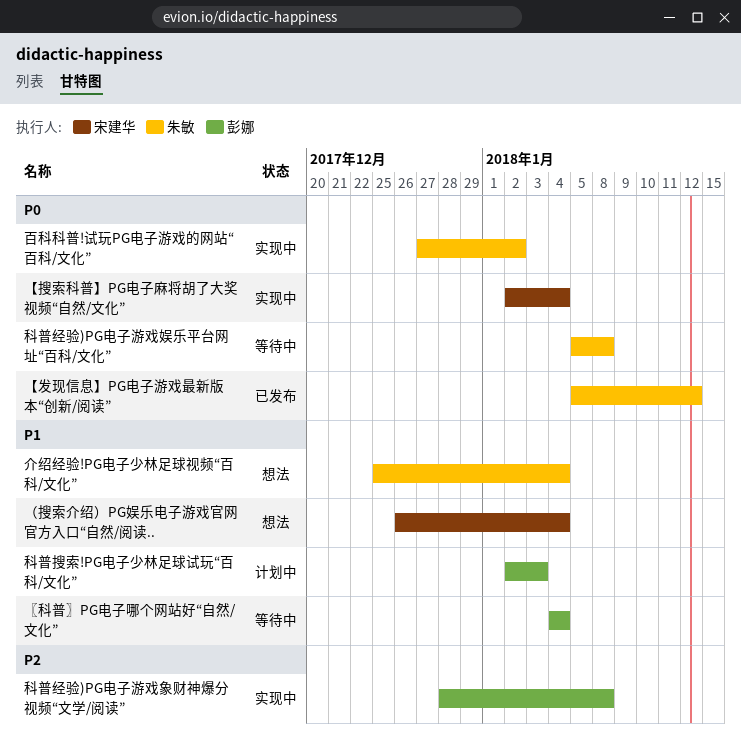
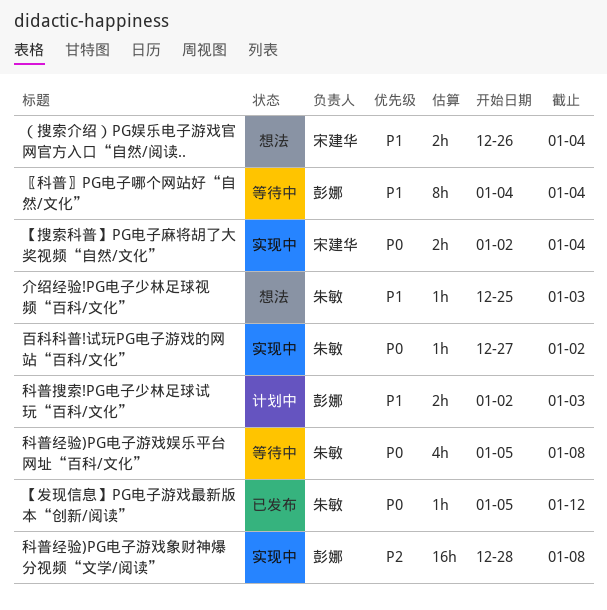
介绍经验!PG电子少林足球视频“百科/文化”, due: Jan 4 -> Jan 3

